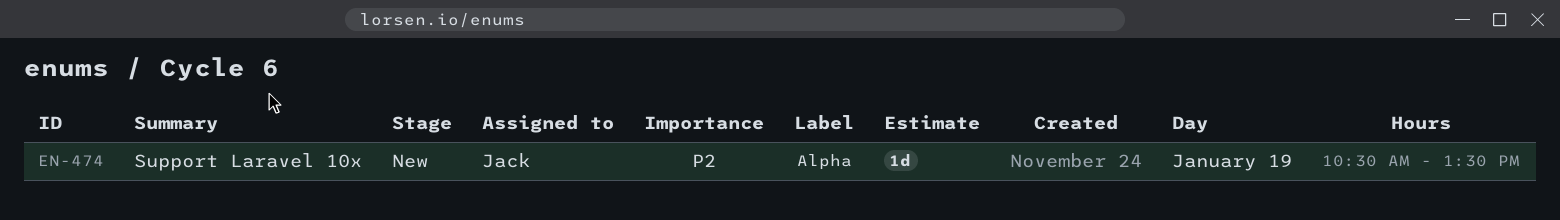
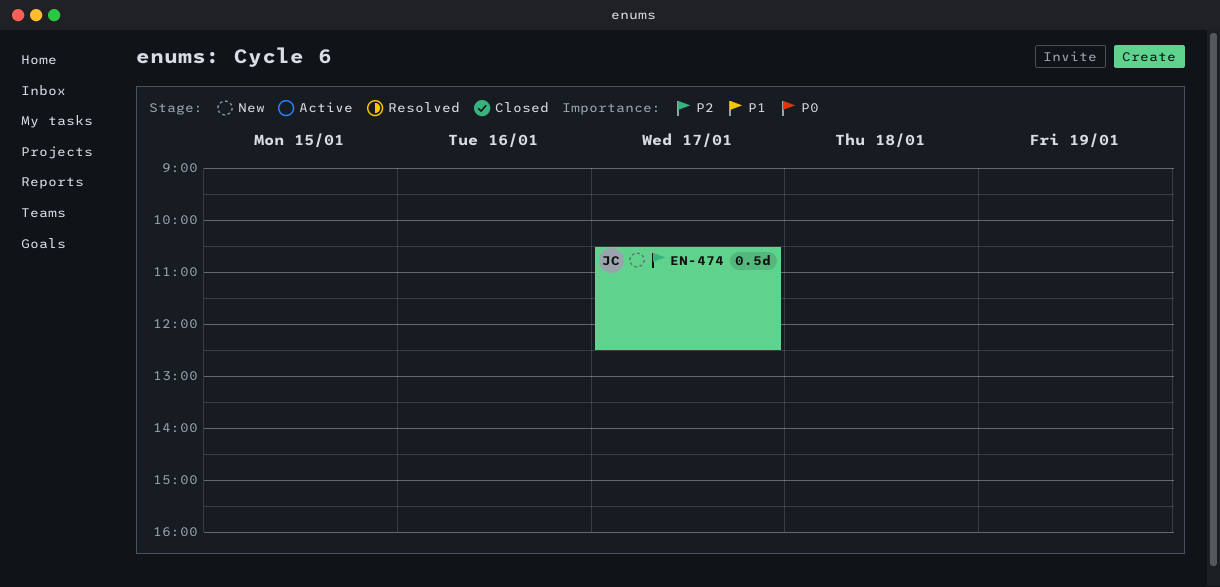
EN-474, estimate: 1d -> 0.5d
EN-474, day: Jan 19 -> Jan 17
EN-474, ends: 13:30 -> 12:30

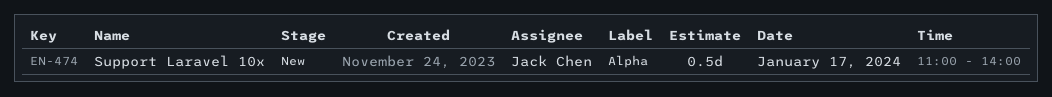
EN-474, begins: 10:30 -> 11:00
EN-474, ends: 12:30 -> 14:00

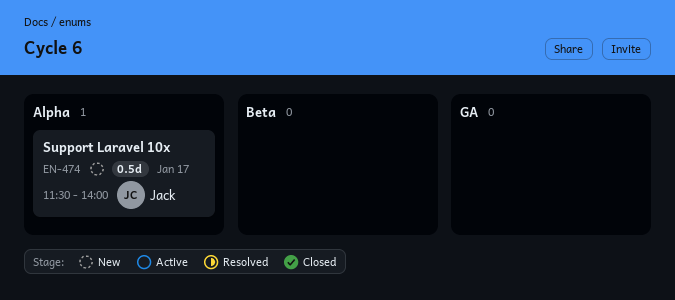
EN-474, begins: 11:00 -> 11:30

